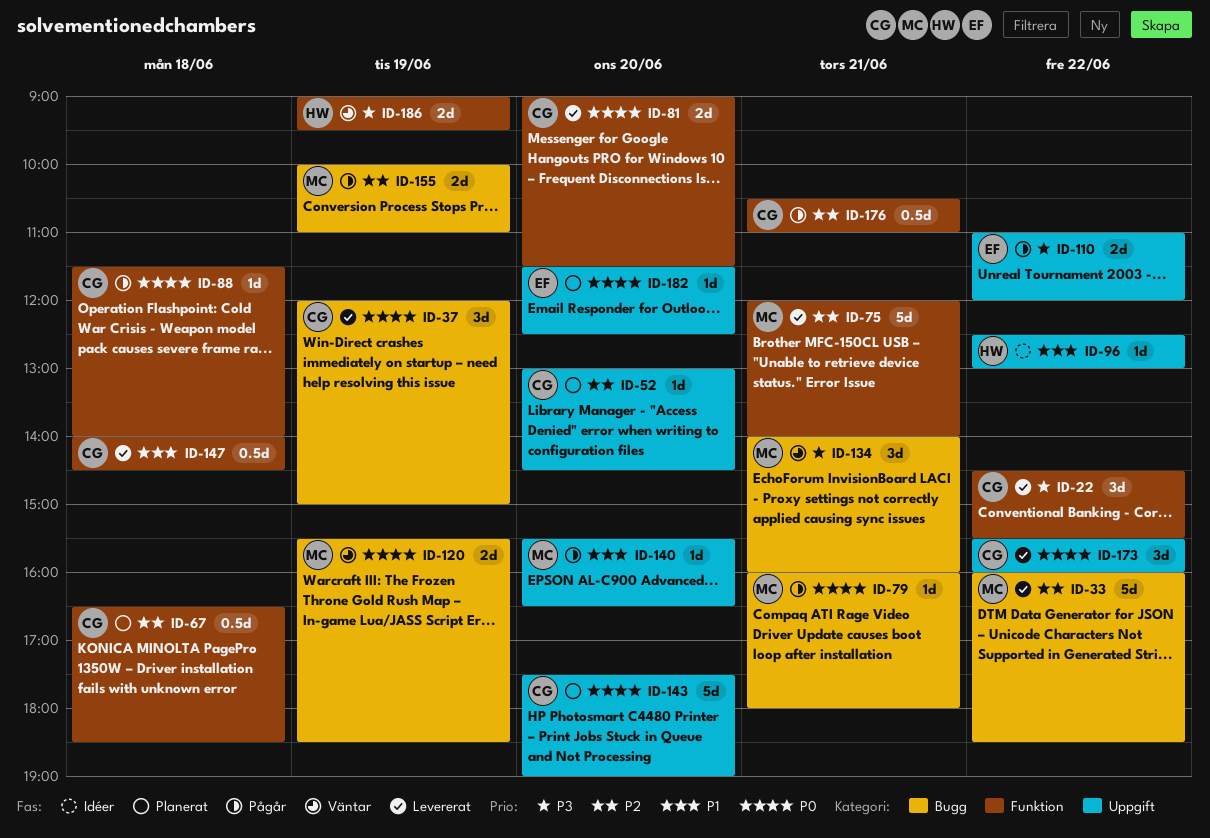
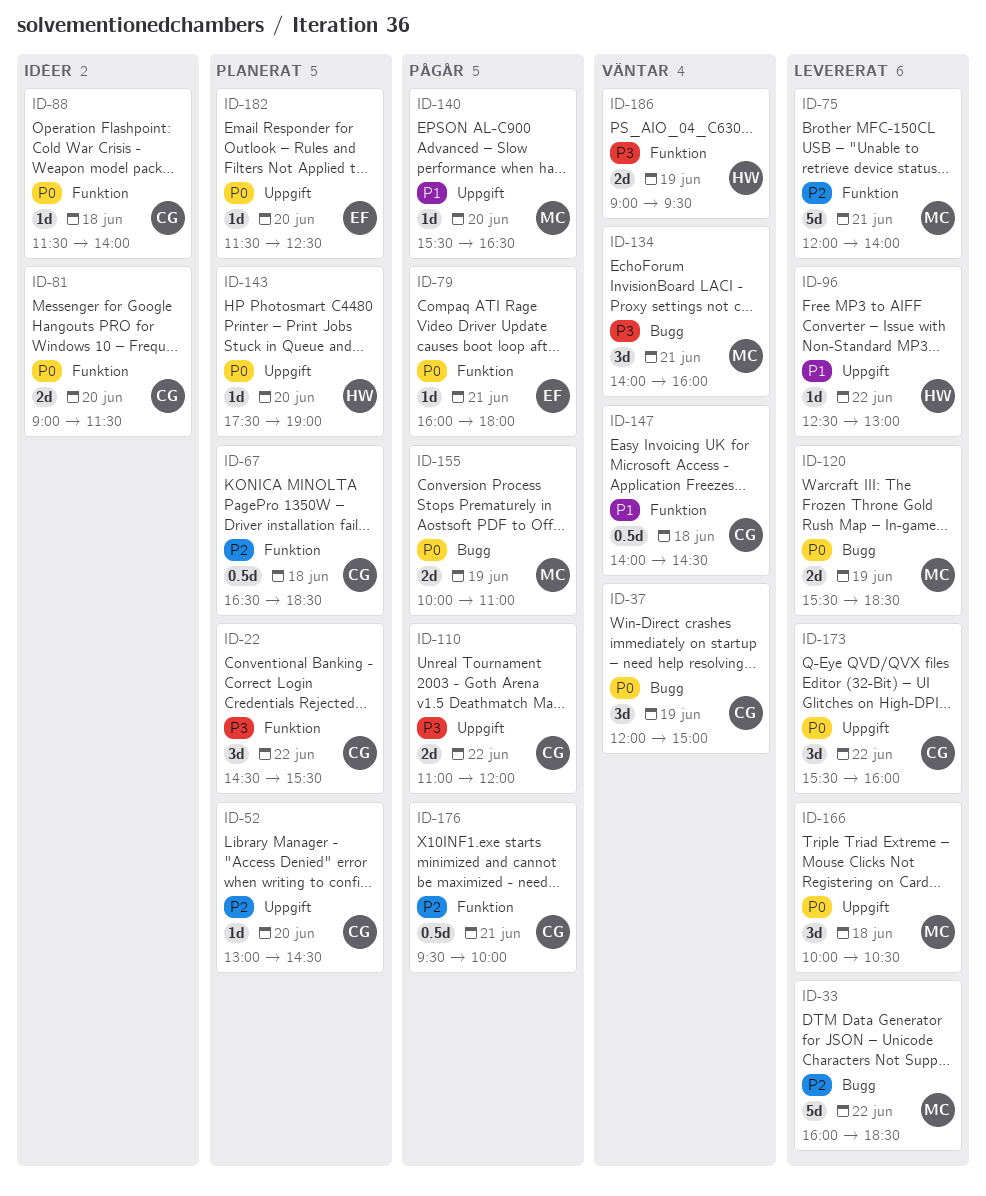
ID-22, status: Levererat -> Planerat
ID-37, status: Levererat -> Väntar
ID-79, owner: MC -> EF
ID-79, label: Bugg -> Funktion
ID-81, status: Levererat -> Idéer
ID-88, status: Pågår -> Idéer
ID-96, status: Idéer -> Levererat
ID-110, owner: EF -> CG
ID-120, status: Väntar -> Levererat
ID-143, owner: CG -> HW
ID-143, estimate: 5d -> 1d
ID-147, status: Levererat -> Väntar
ID-155, priority: P2 -> P0
ID-166: none -> present
ID-176, begins: 10:30 -> 09:30
ID-176, ends: 11:00 -> 10:00

